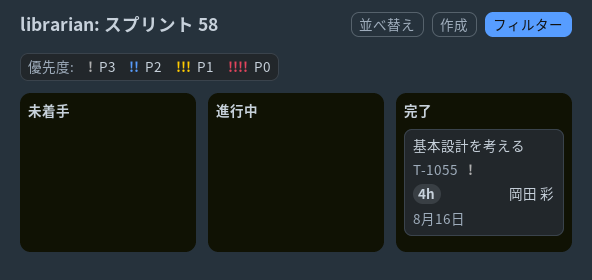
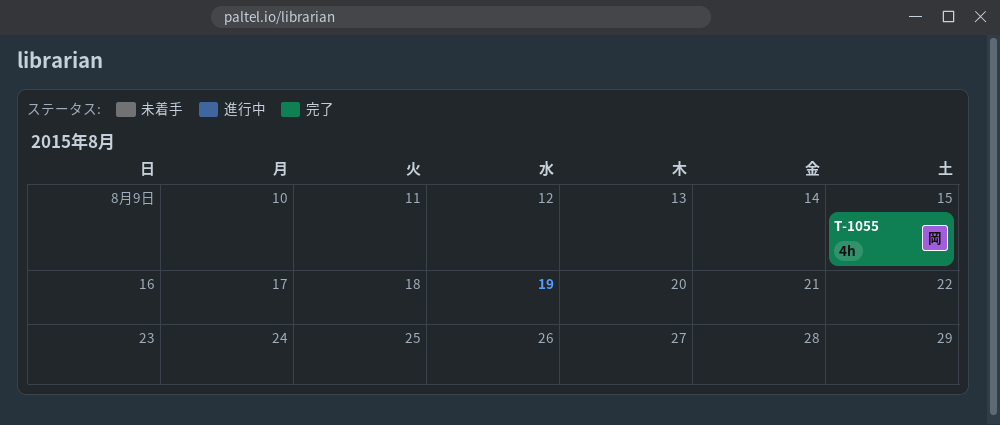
T-1055, due: Aug 16 -> Aug 15

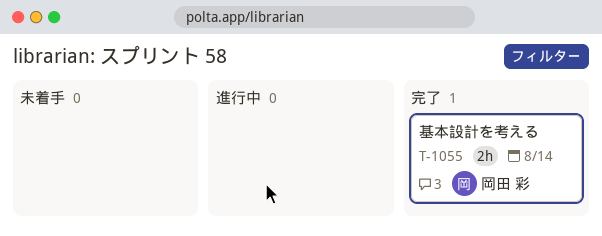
T-1055, estimate: 4h -> 2h
T-1055, due: Aug 15 -> Aug 14

